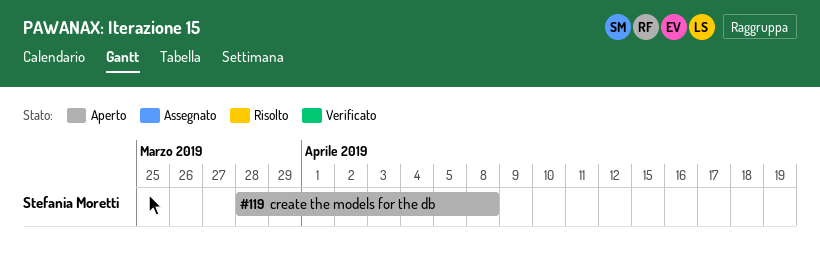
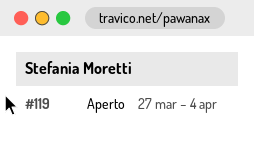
#119, start: Mar 28 -> Mar 27
#119, due: Apr 8 -> Apr 4

